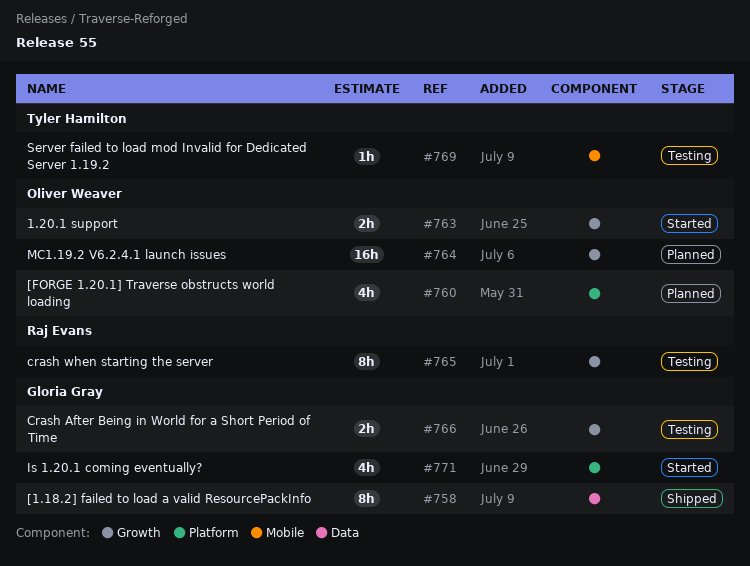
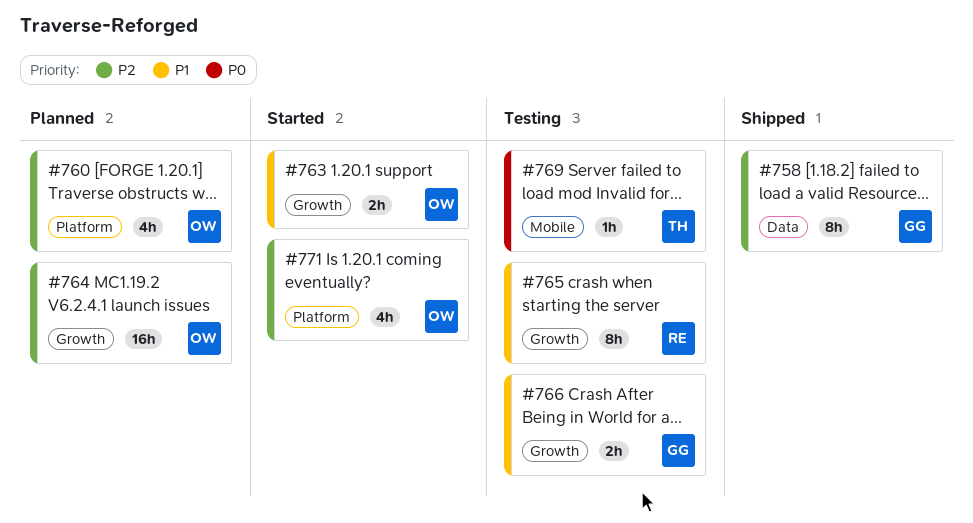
#771, owner: Gloria Gray -> Oliver Weaver

